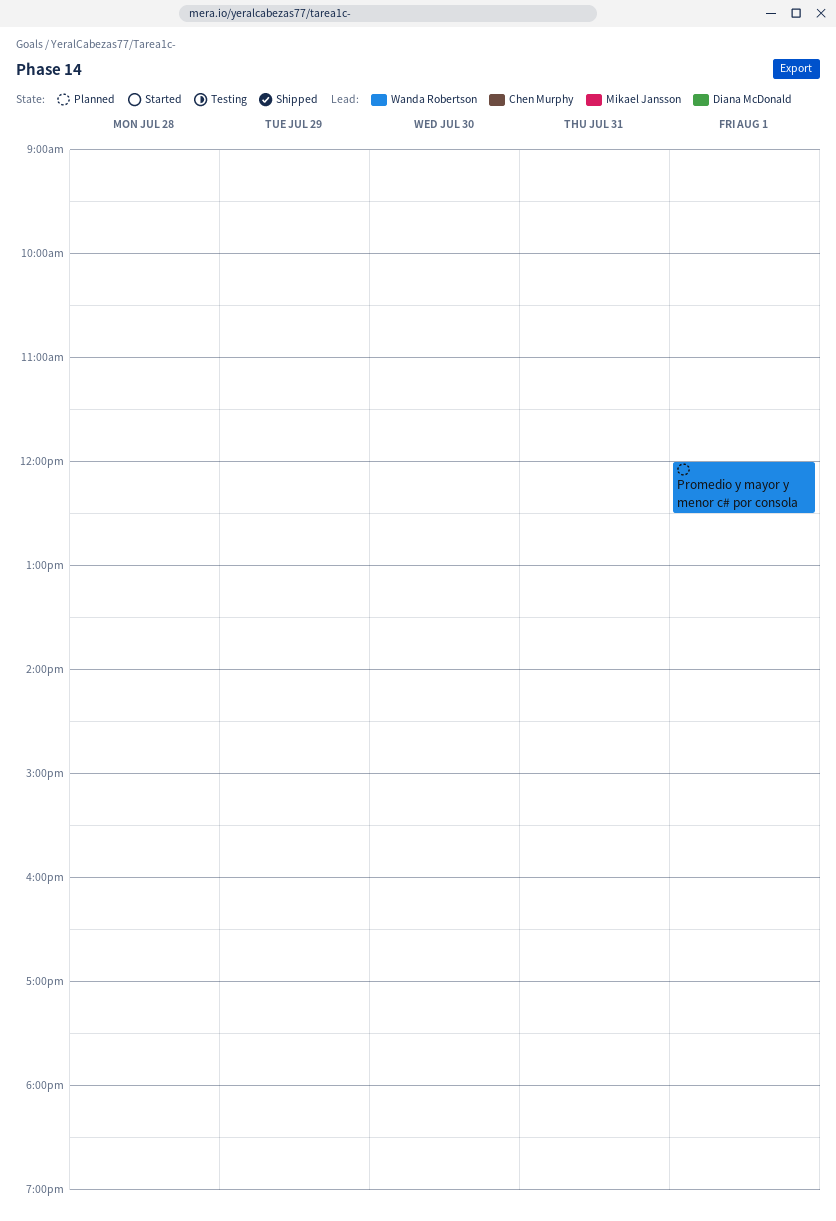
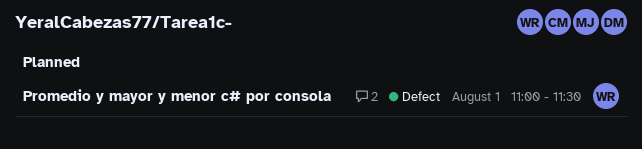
Promedio y mayor y menor c# por consola, begins: 12:00 -> 11:00
Promedio y mayor y menor c# por consola, ends: 12:30 -> 11:30

